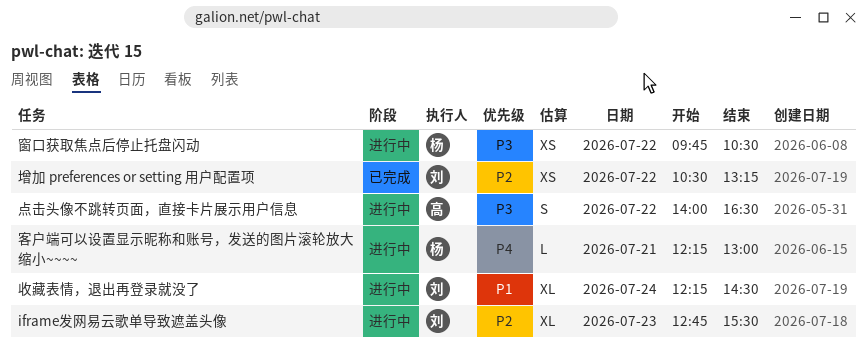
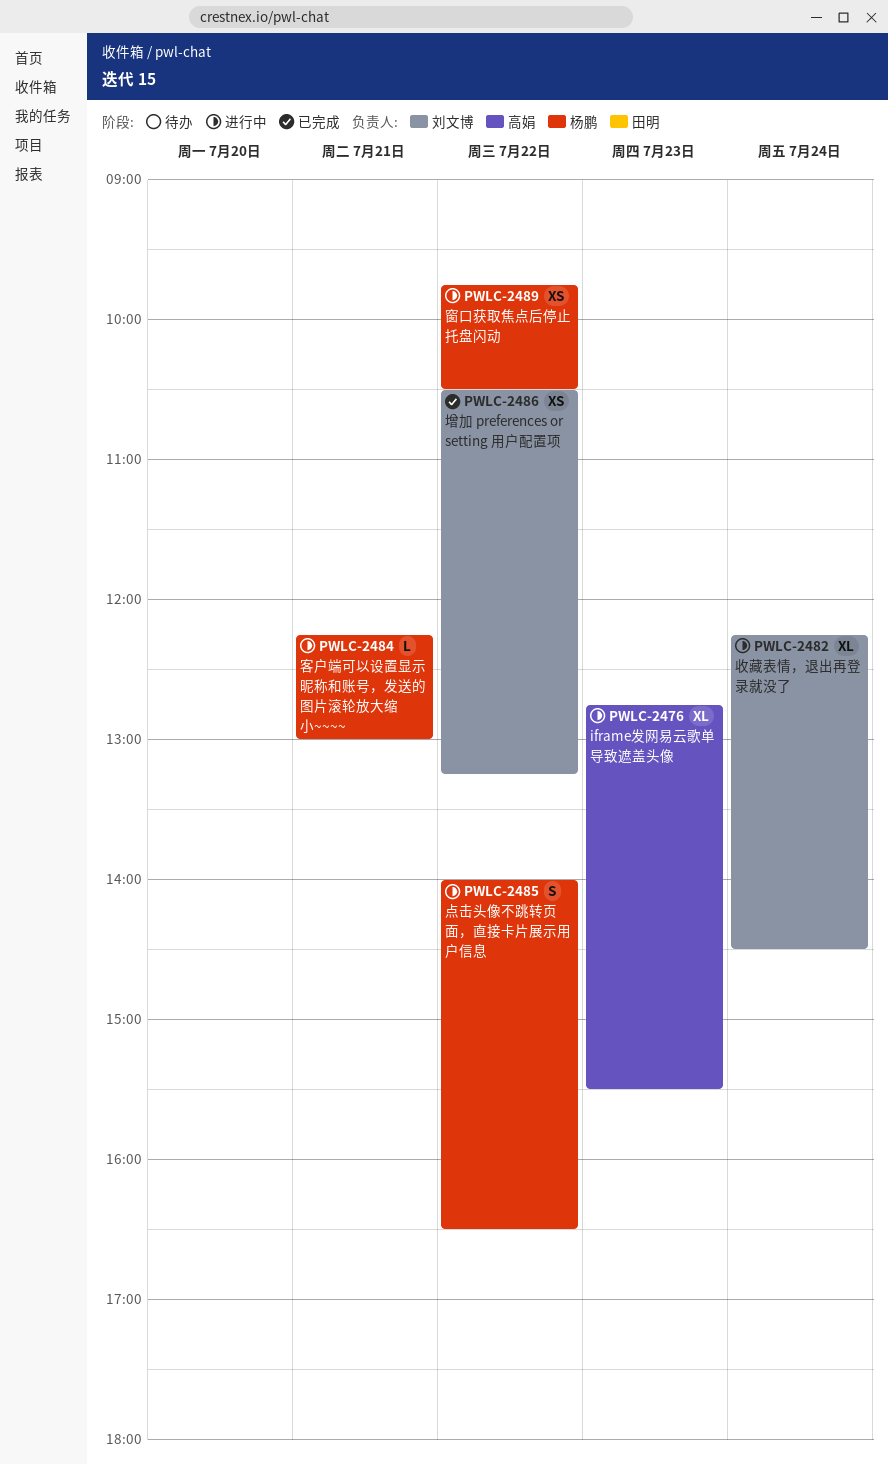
iframe发网易云歌单导致遮盖头像, owner: 刘文博 -> 高娟
点击头像不跳转页面，直接卡片展示用户信息, owner: 高娟 -> 杨鹏

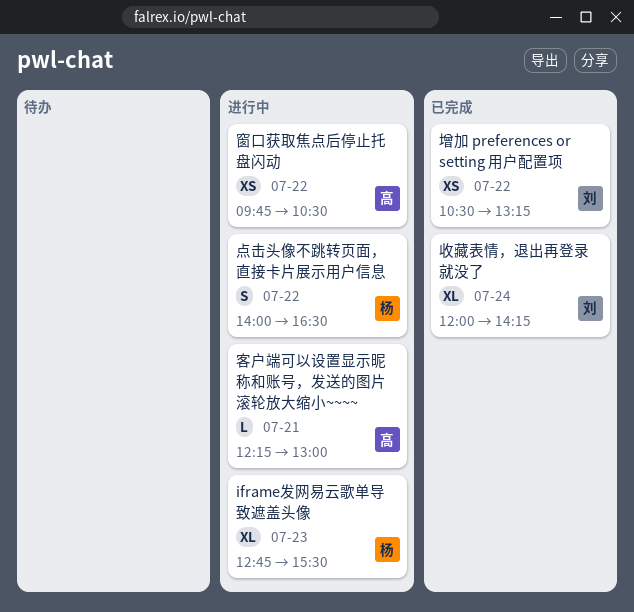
iframe发网易云歌单导致遮盖头像, owner: 高娟 -> 杨鹏
客户端可以设置显示昵称和账号，发送的图片滚轮放大缩小~~~~, owner: 杨鹏 -> 高娟
收藏表情，退出再登录就没了, status: 进行中 -> 已完成
收藏表情，退出再登录就没了, begins: 12:15 -> 12:00
收藏表情，退出再登录就没了, ends: 14:30 -> 14:15
窗口获取焦点后停止托盘闪动, owner: 杨鹏 -> 高娟

